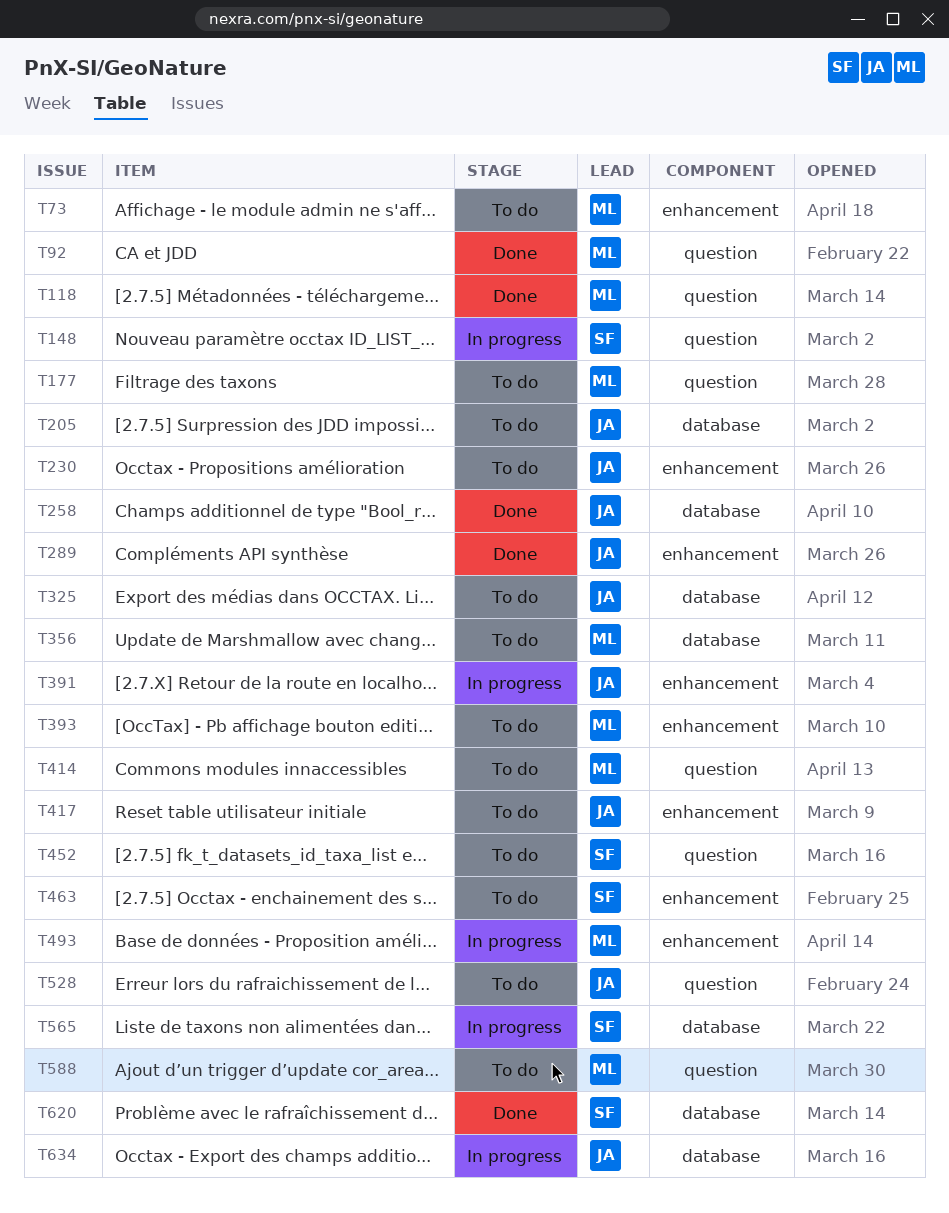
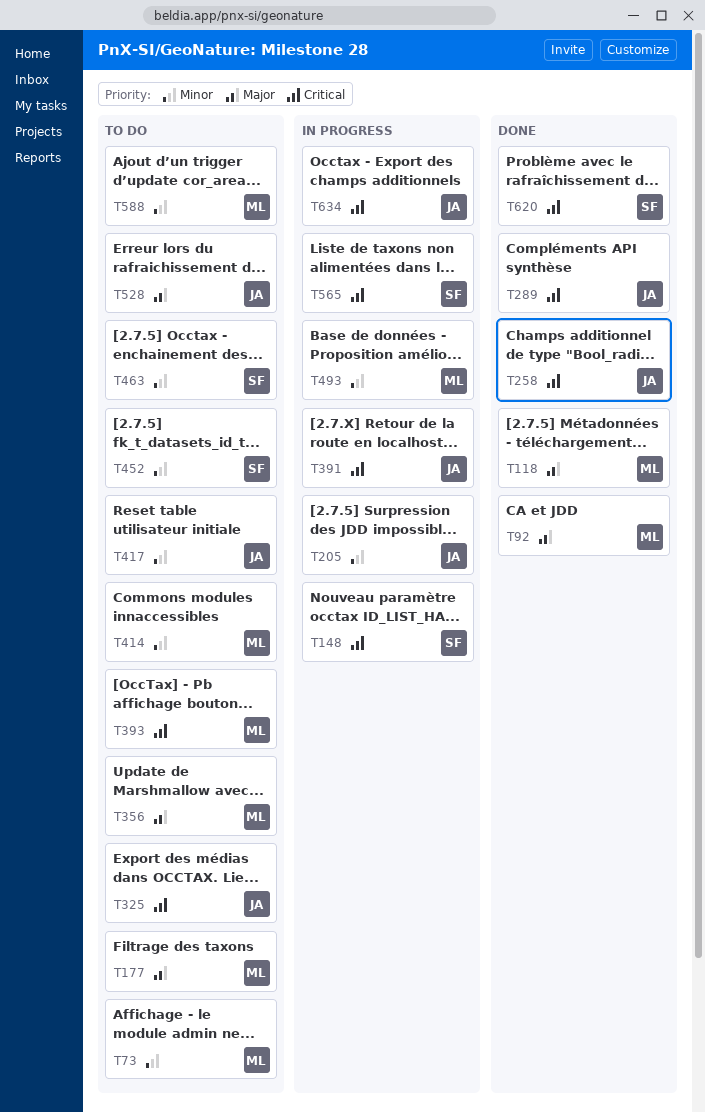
T205, status: To do -> In progress
T230: present -> none

